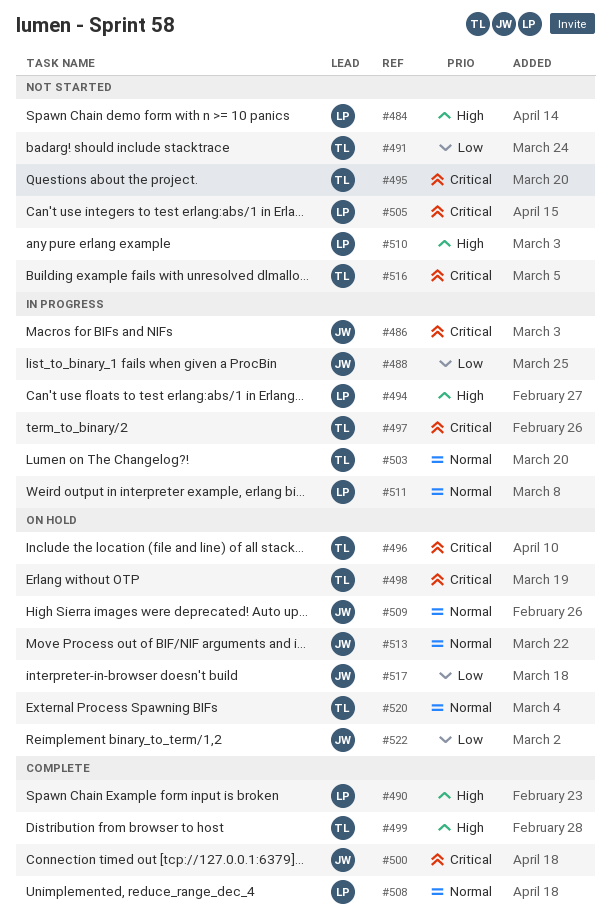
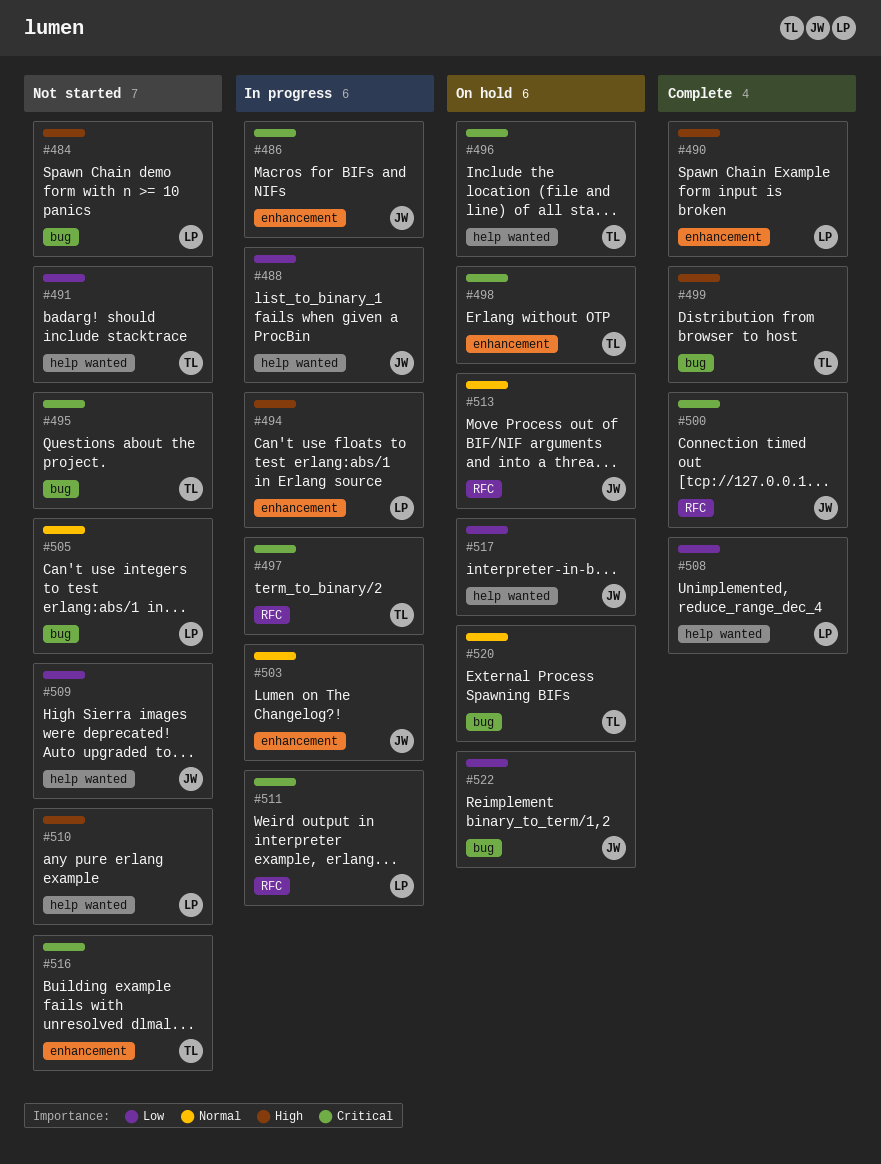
#503, owner: TL -> JW
#505, priority: Critical -> Normal
#508, priority: Normal -> Low
#509, status: On hold -> Not started
#509, priority: Normal -> Low
#511, priority: Normal -> Critical

